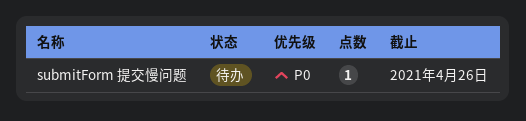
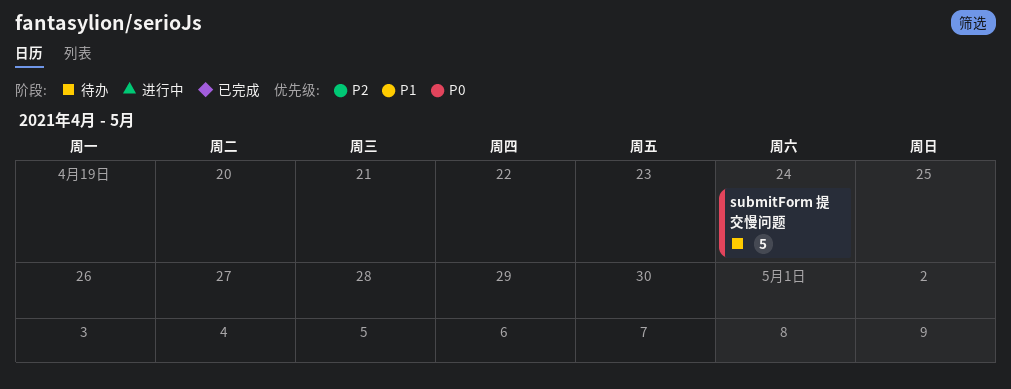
submitForm 提交慢问题, estimate: 1 -> 5
submitForm 提交慢问题, due: Apr 26 -> Apr 24

